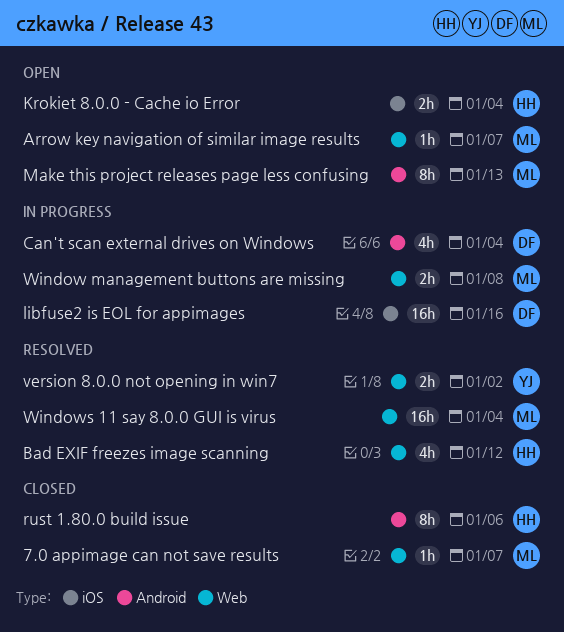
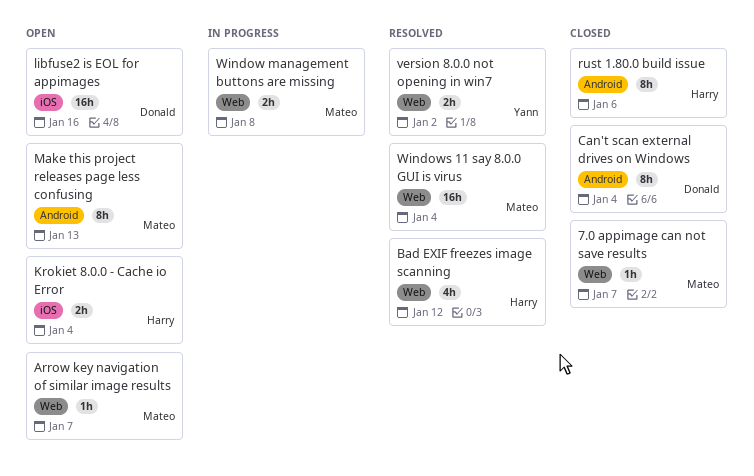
Can't scan external drives on Windows, status: In progress -> Closed
Can't scan external drives on Windows, estimate: 4h -> 8h
libfuse2 is EOL for appimages, status: In progress -> Open

